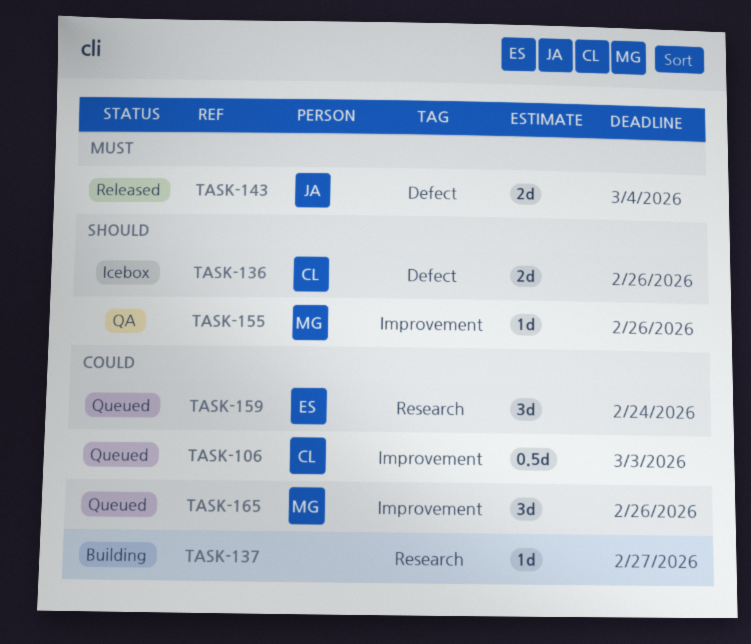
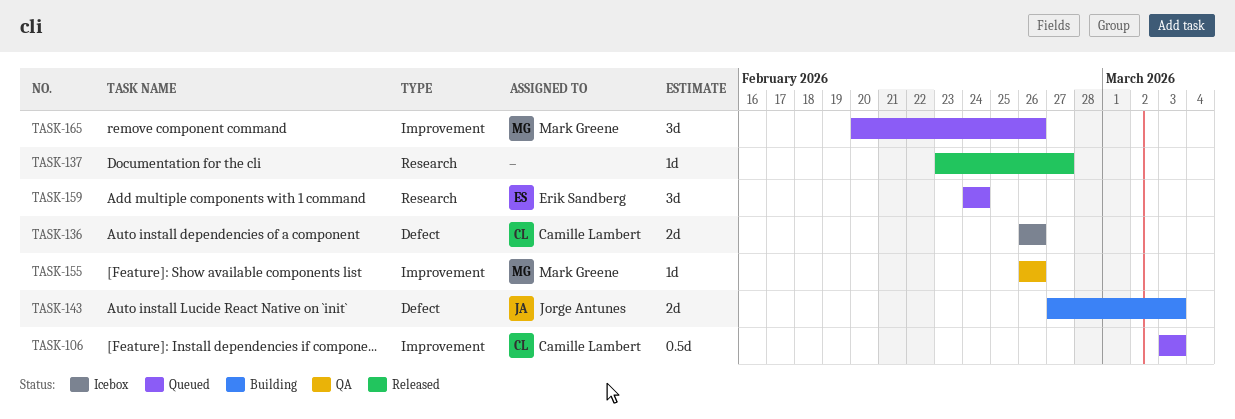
TASK-137, status: Building -> Released
TASK-143, status: Released -> Building
TASK-143, due: Mar 4 -> Mar 3

